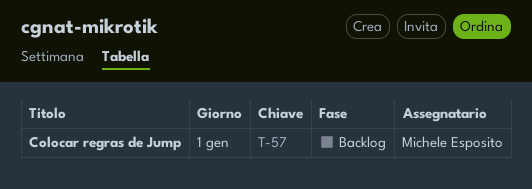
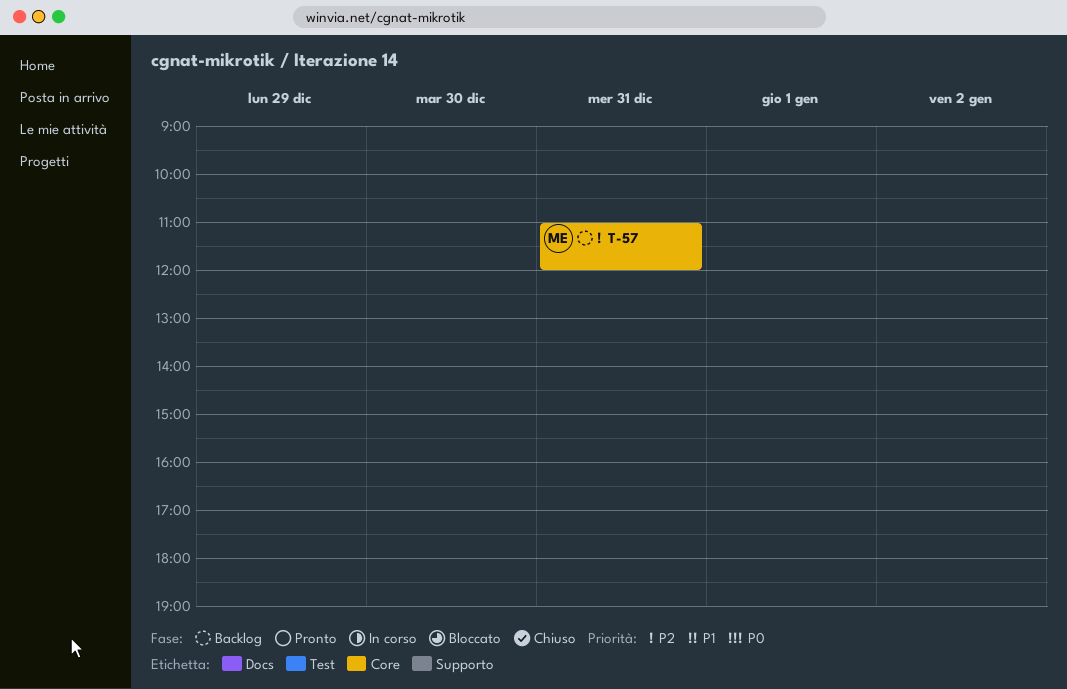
T-57, day: Jan 1 -> Dec 31

